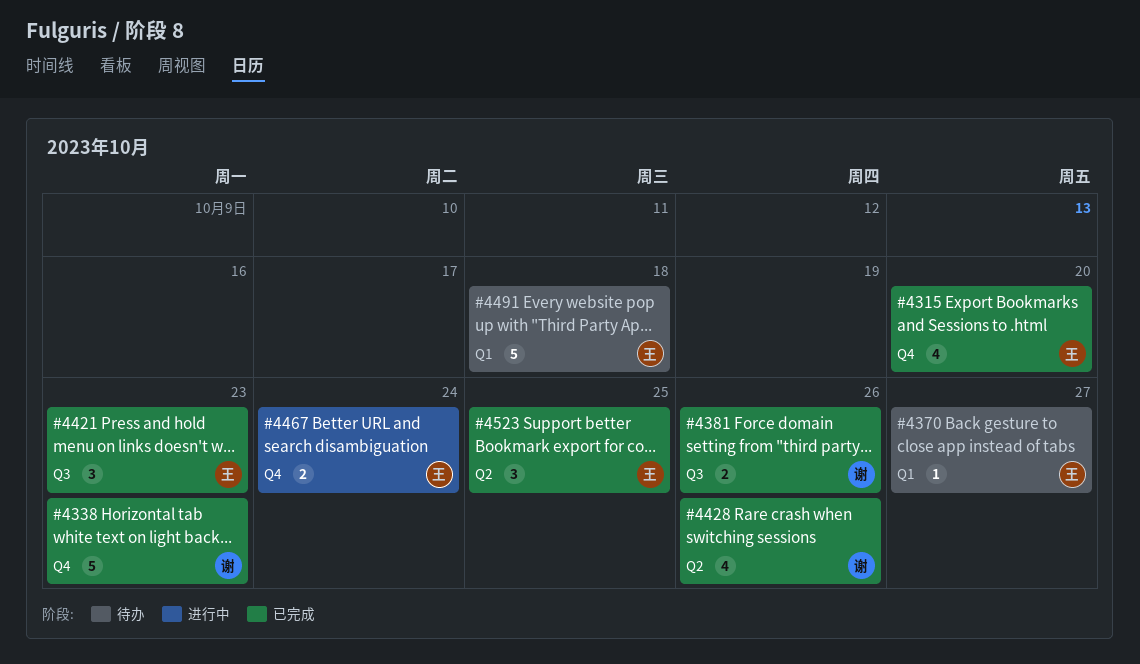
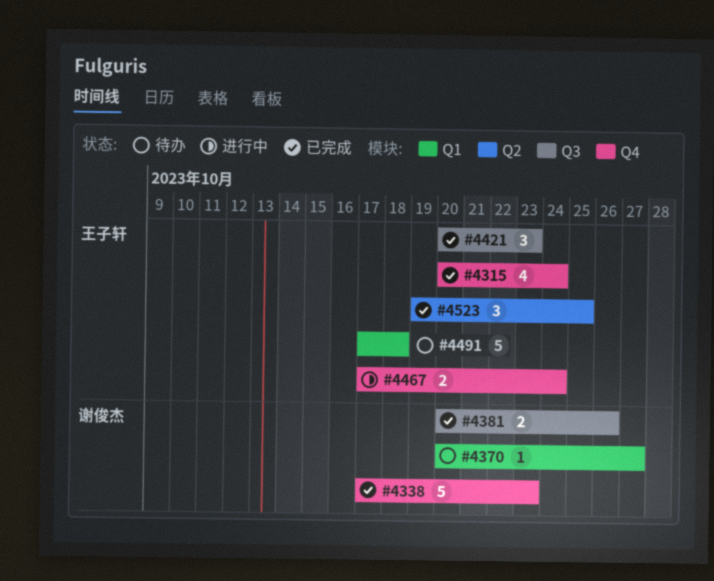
#4315, due: Oct 20 -> Oct 24
#4370, owner: 王子轩 -> 谢俊杰
#4428: present -> none

